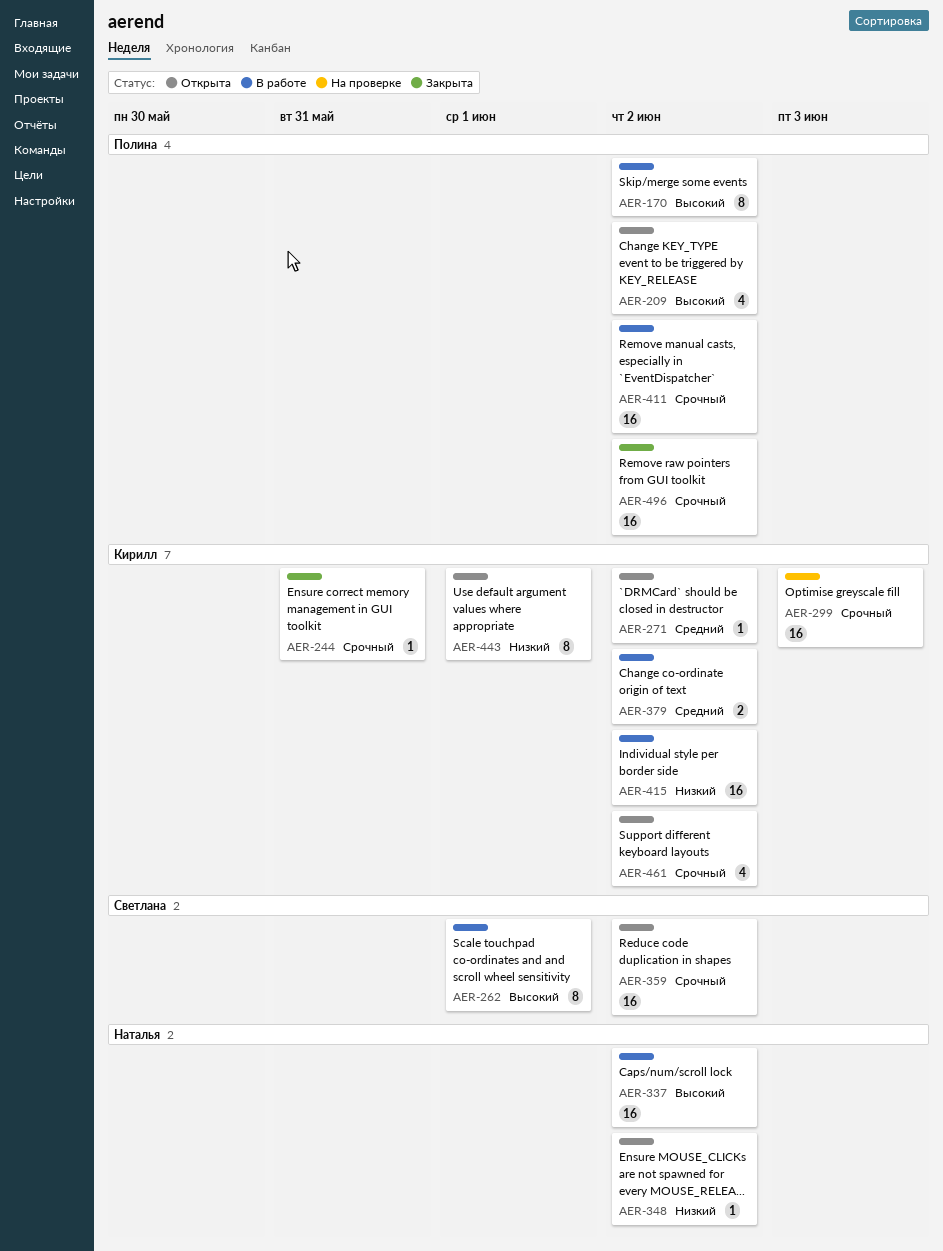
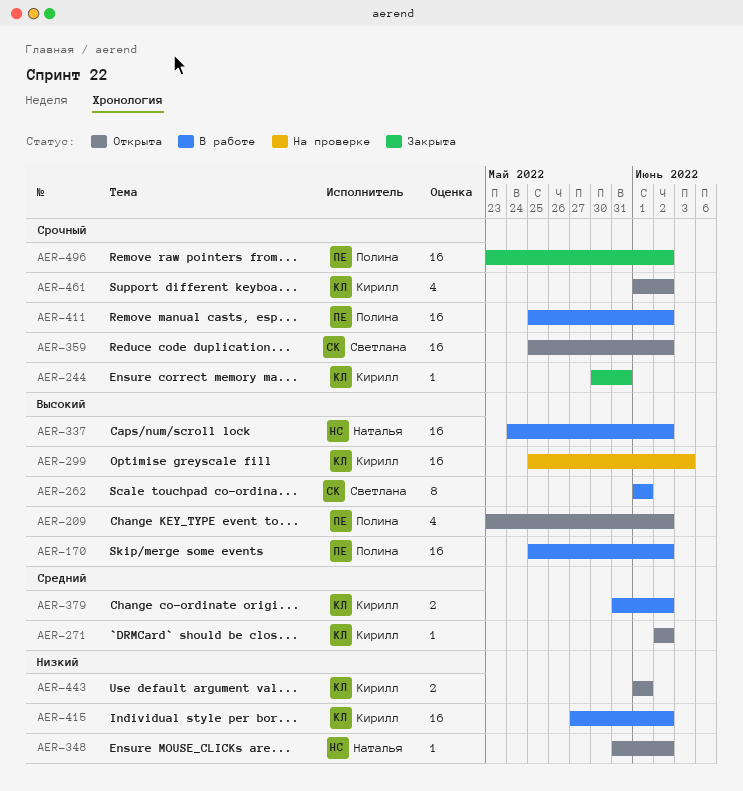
AER-170, estimate: 8 -> 16
AER-299, priority: Срочный -> Высокий
AER-443, estimate: 8 -> 2

